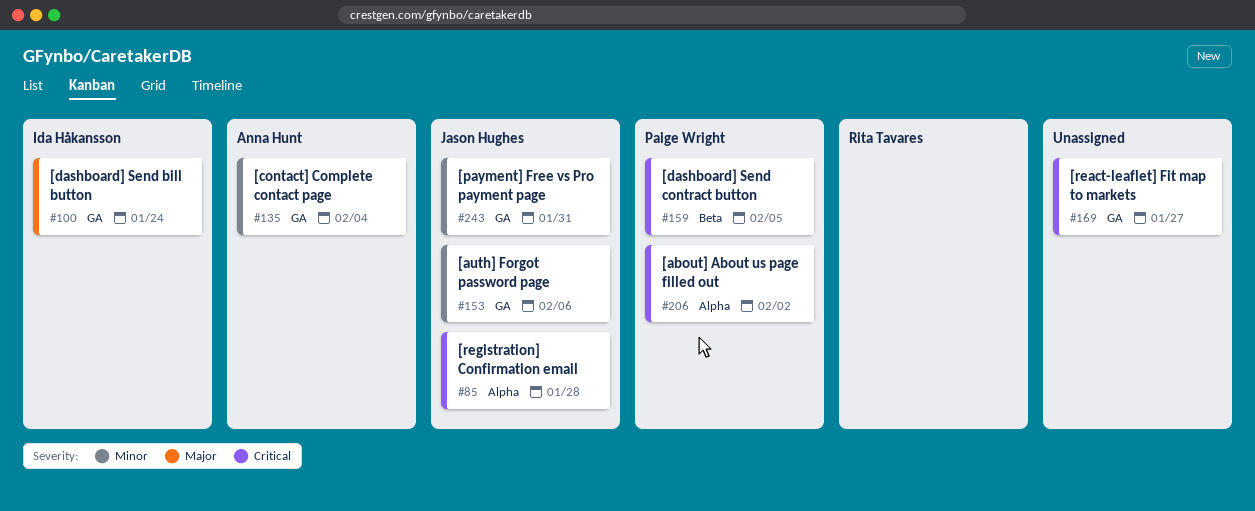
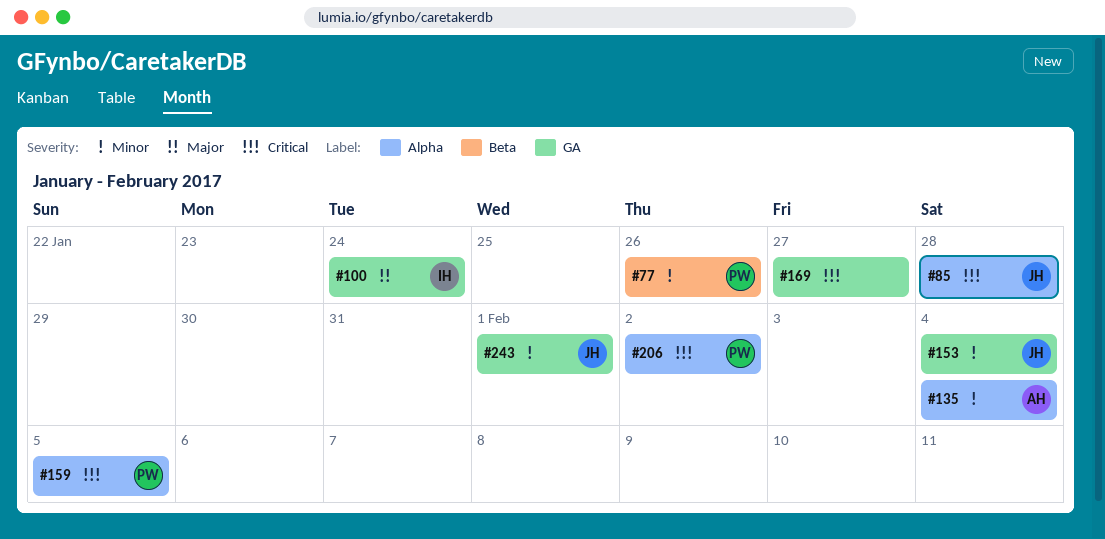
#77: none -> present
#135, label: GA -> Alpha
#153, due: Feb 6 -> Feb 4
#159, label: Beta -> Alpha
#243, due: Jan 31 -> Feb 1

